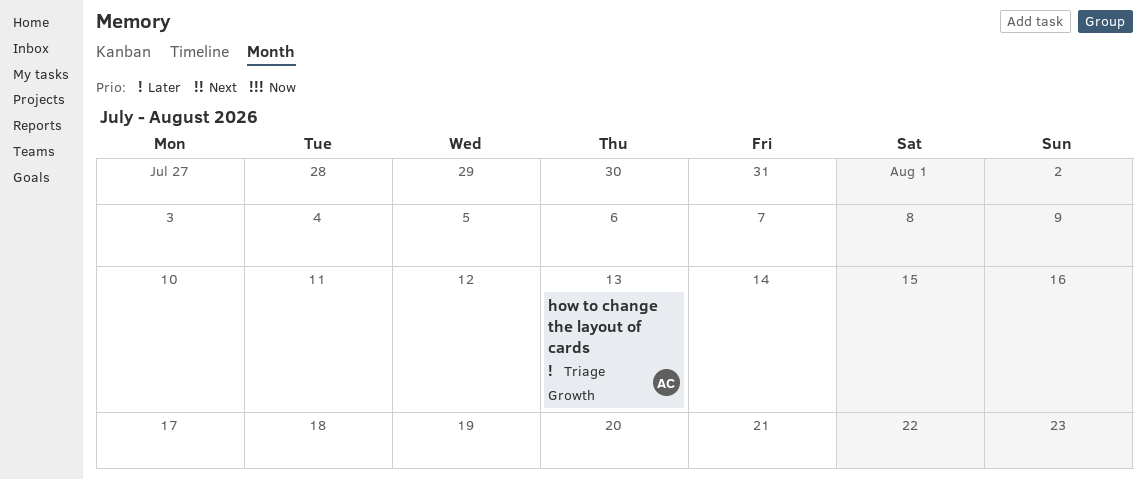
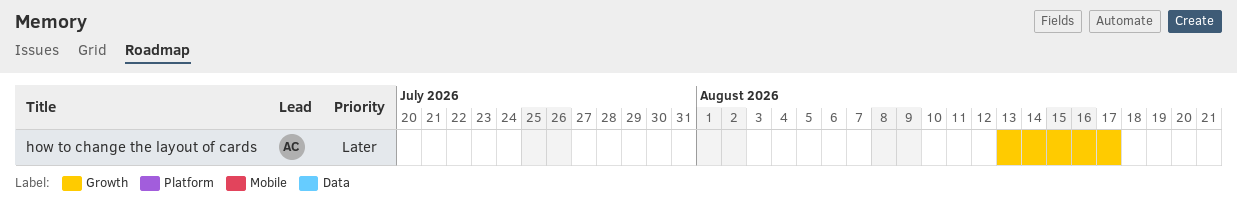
how to change the layout of cards, due: Aug 13 -> Aug 17

